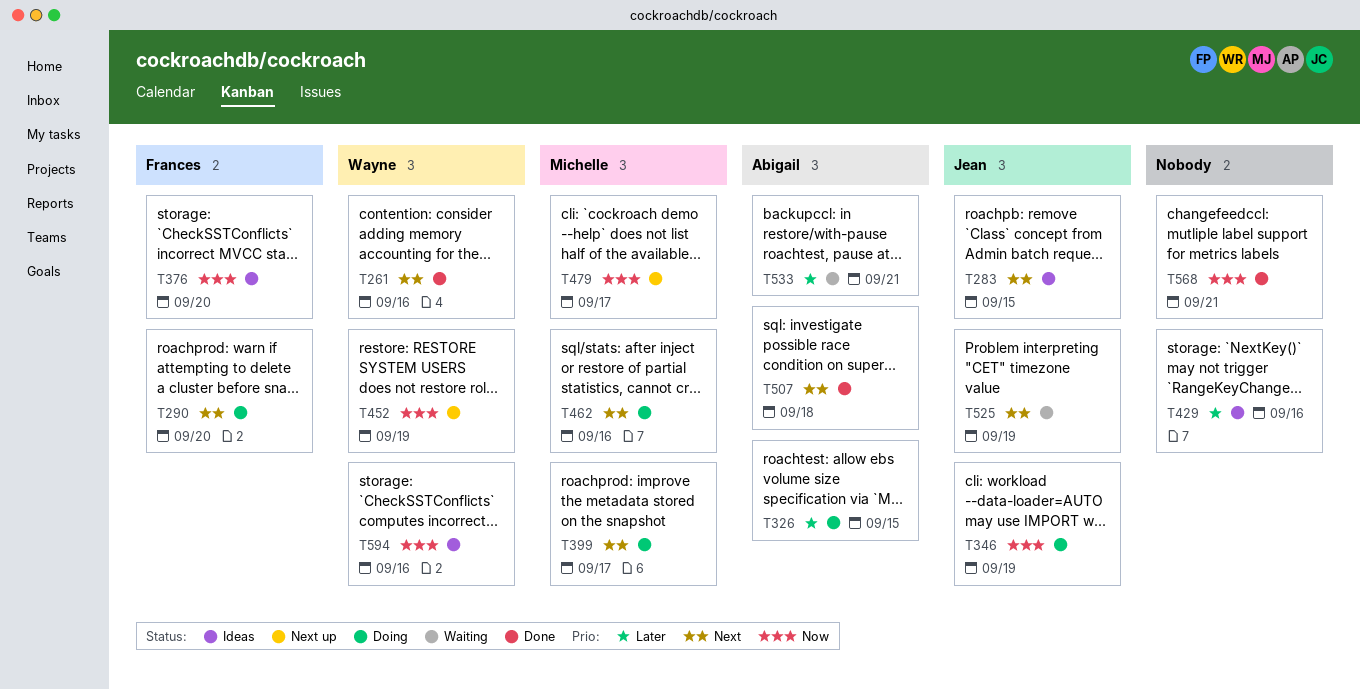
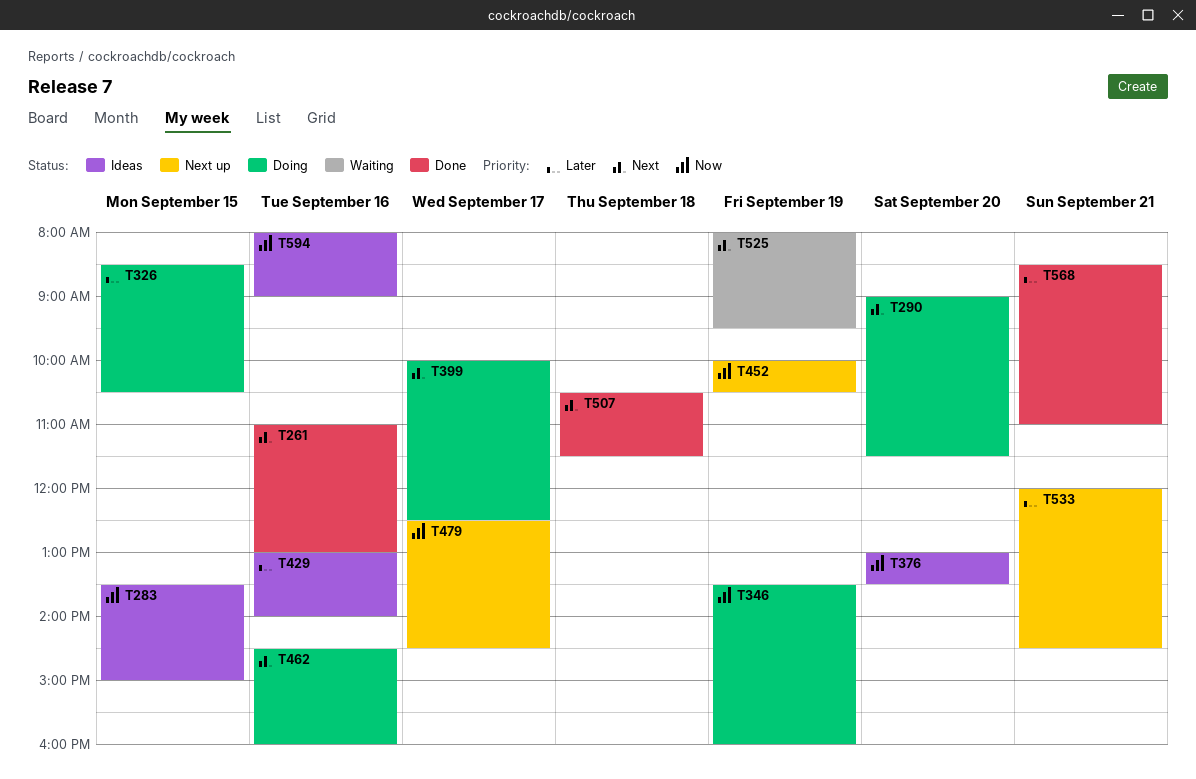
T283, priority: Next -> Now
T533, status: Waiting -> Next up
T568, priority: Now -> Later

